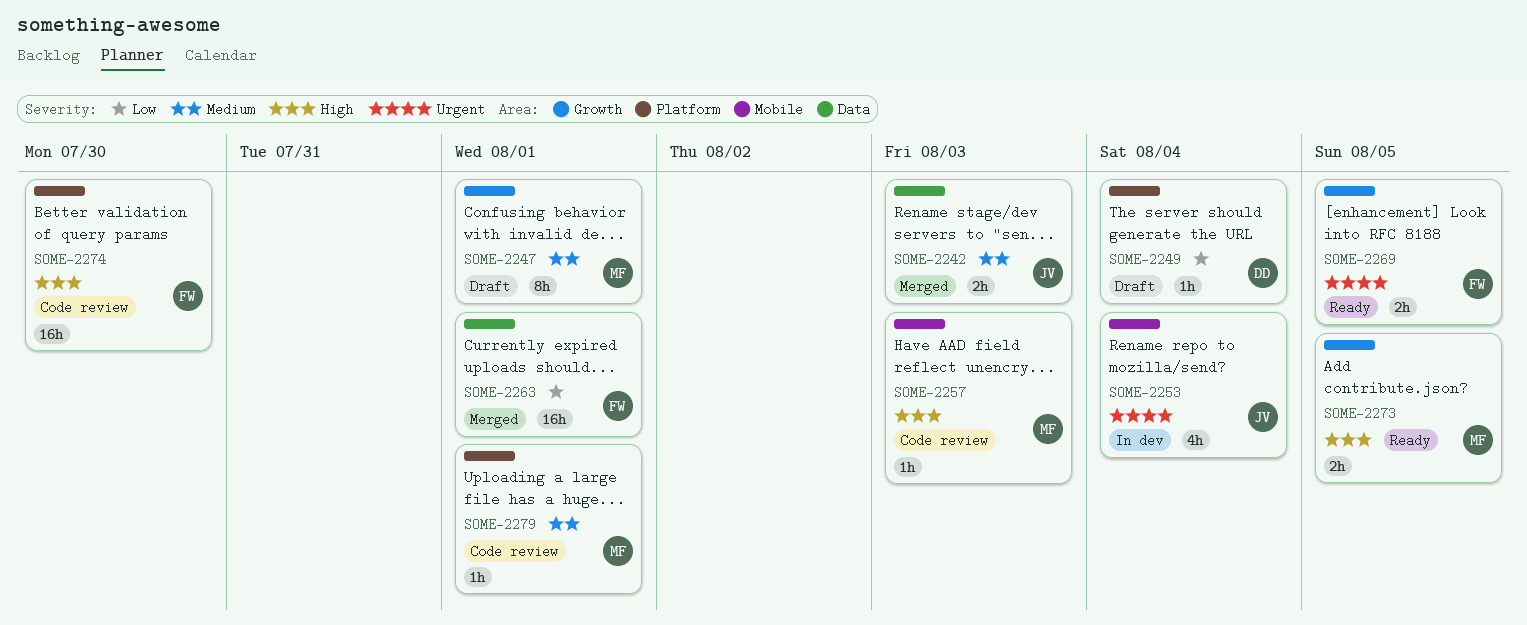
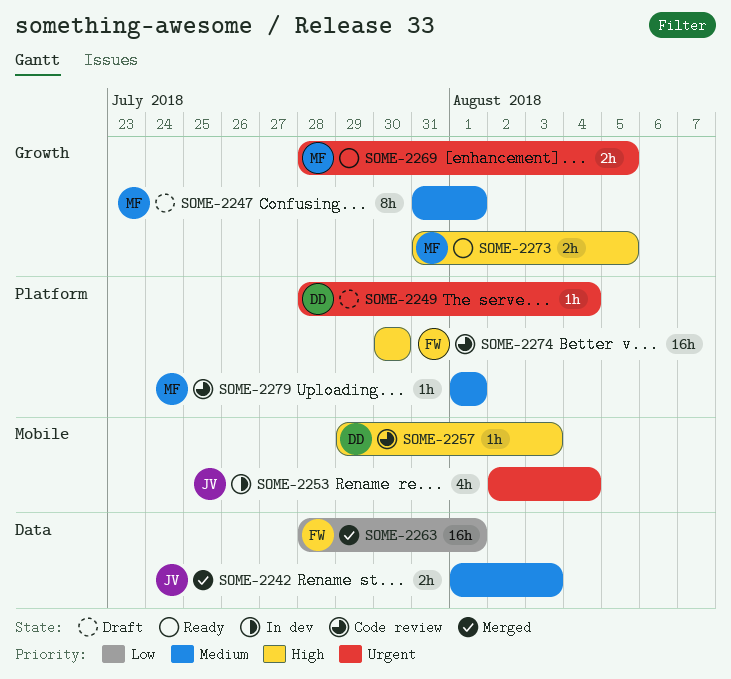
SOME-2249, priority: Low -> Urgent
SOME-2257, owner: MF -> DD
SOME-2269, owner: FW -> MF

